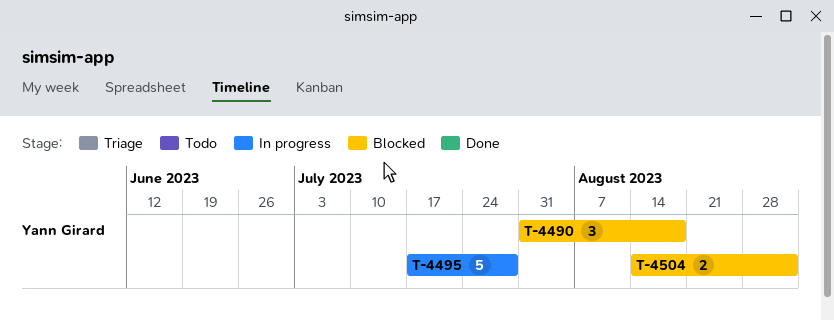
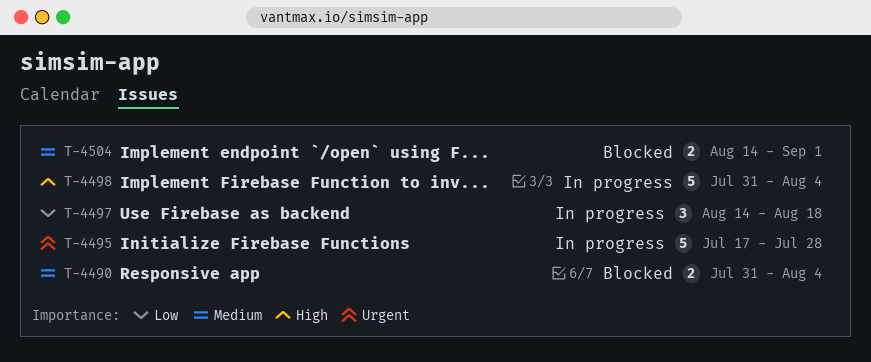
T-4490, estimate: 3 -> 2
T-4490, due: Aug 18 -> Aug 4
T-4497: none -> present
T-4498: none -> present

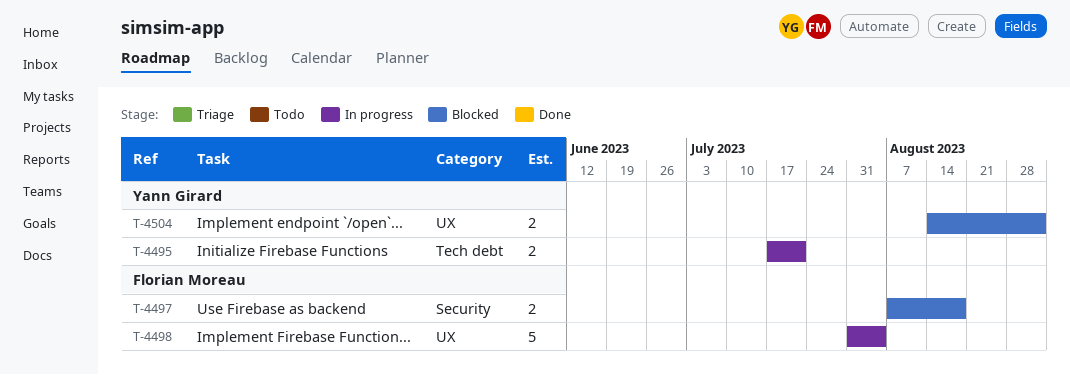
T-4490: present -> none
T-4495, estimate: 5 -> 2
T-4495, due: Jul 28 -> Jul 21
T-4497, status: In progress -> Blocked
T-4497, estimate: 3 -> 2
T-4497, start: Aug 14 -> Aug 7

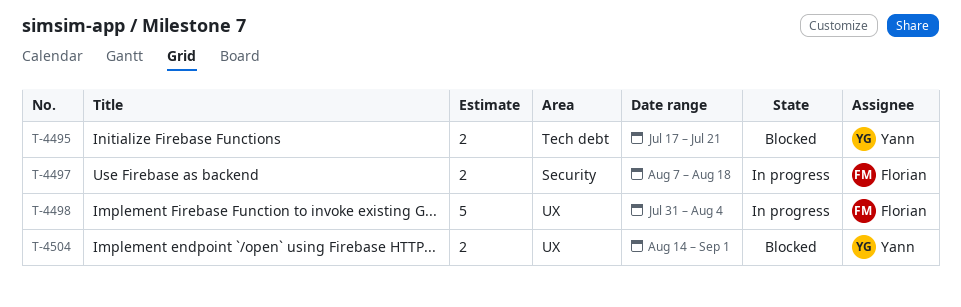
T-4495, status: In progress -> Blocked
T-4497, status: Blocked -> In progress

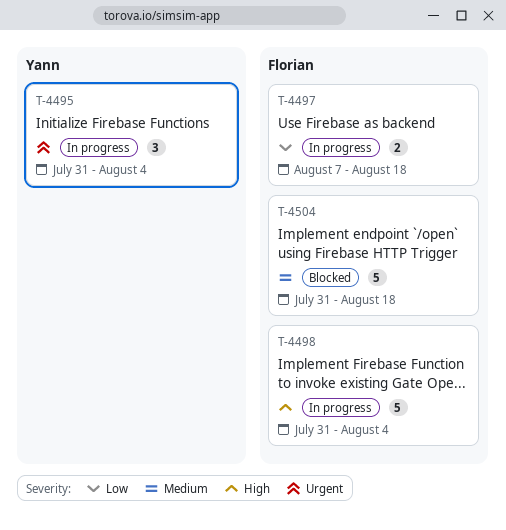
T-4495, status: Blocked -> In progress
T-4495, estimate: 2 -> 3
T-4495, start: Jul 17 -> Jul 31
T-4495, due: Jul 21 -> Aug 4
T-4504, owner: Yann -> Florian
T-4504, estimate: 2 -> 5
T-4504, start: Aug 14 -> Jul 31
T-4504, due: Sep 1 -> Aug 18

